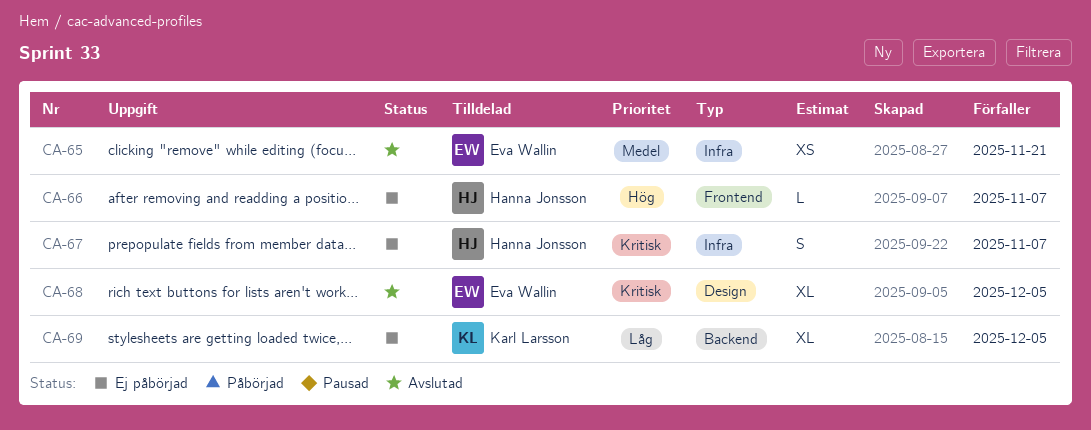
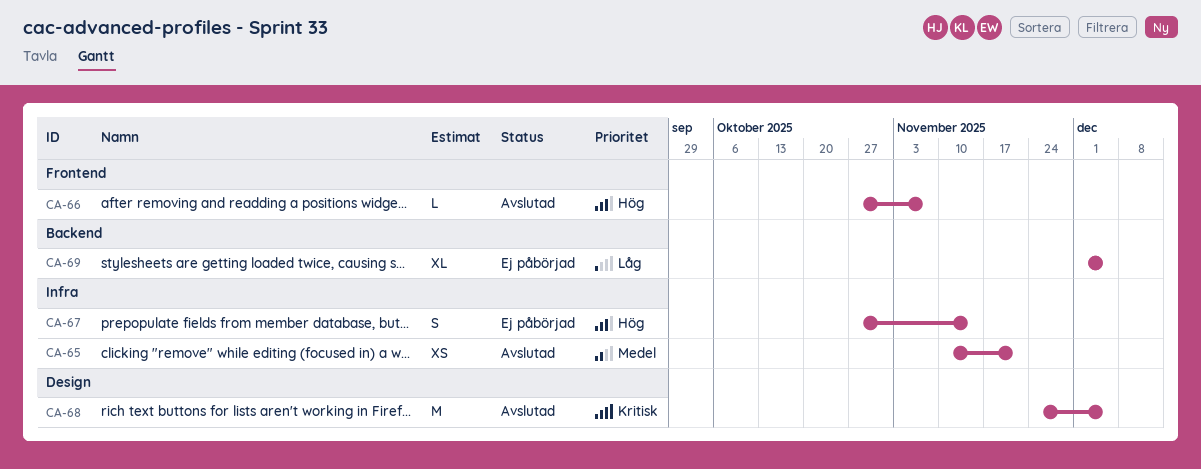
CA-66, status: Ej påbörjad -> Avslutad
CA-67, priority: Kritisk -> Hög
CA-67, due: Nov 7 -> Nov 14
CA-68, estimate: XL -> M

